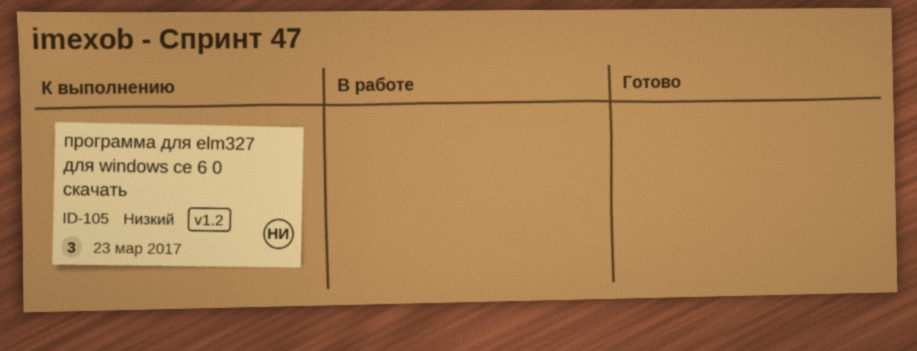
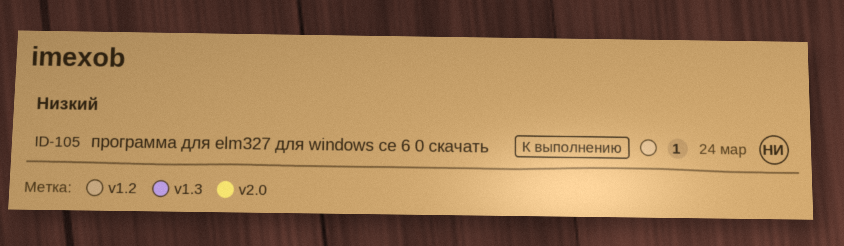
ID-105, estimate: 3 -> 1
ID-105, due: Mar 23 -> Mar 24

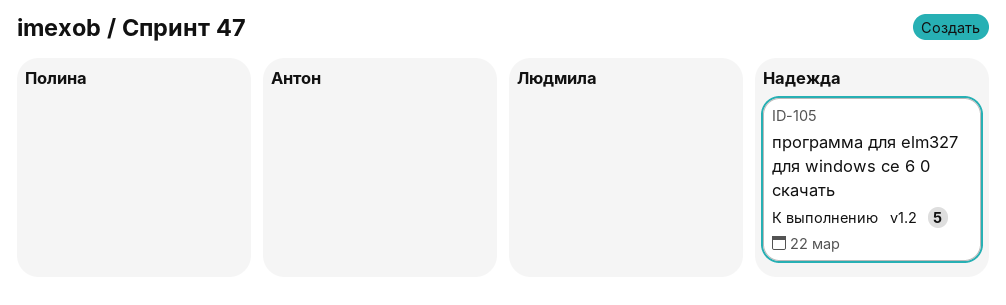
ID-105, estimate: 1 -> 5
ID-105, due: Mar 24 -> Mar 22

